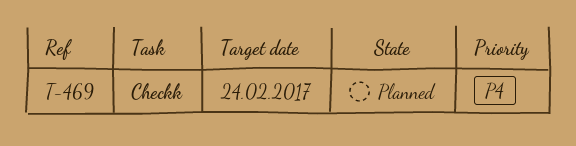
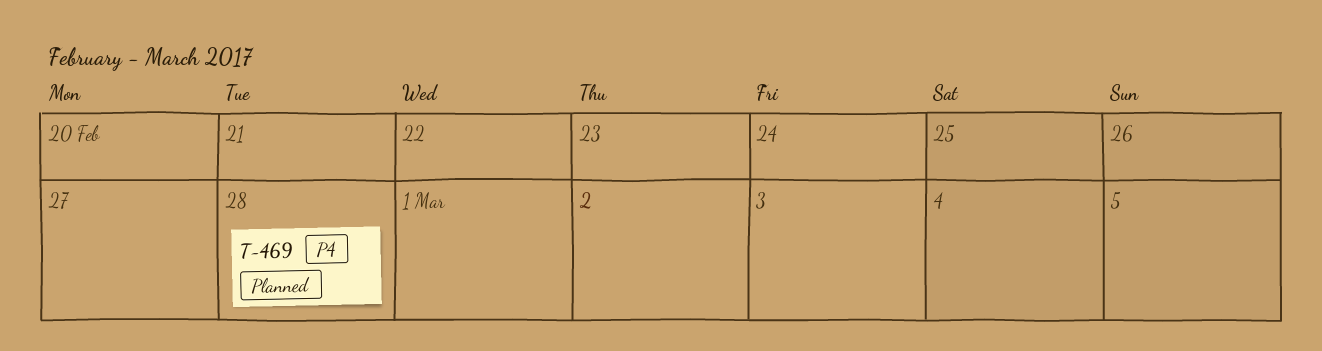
T-469, due: Feb 24 -> Feb 28

